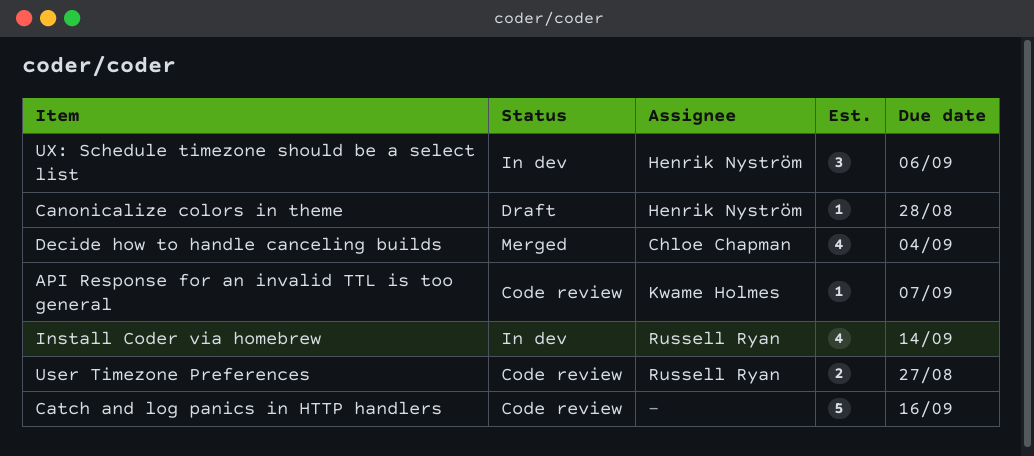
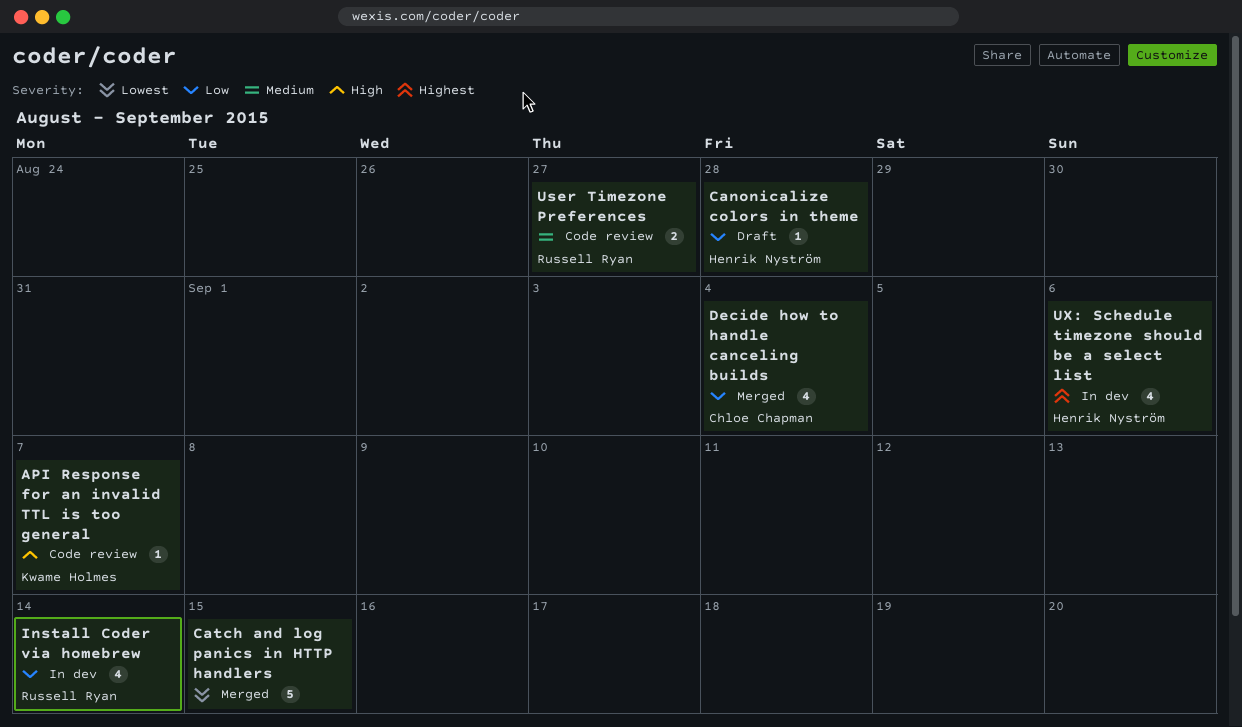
Catch and log panics in HTTP handlers, status: Code review -> Merged
Catch and log panics in HTTP handlers, due: Sep 16 -> Sep 15
UX: Schedule timezone should be a select list, estimate: 3 -> 4

